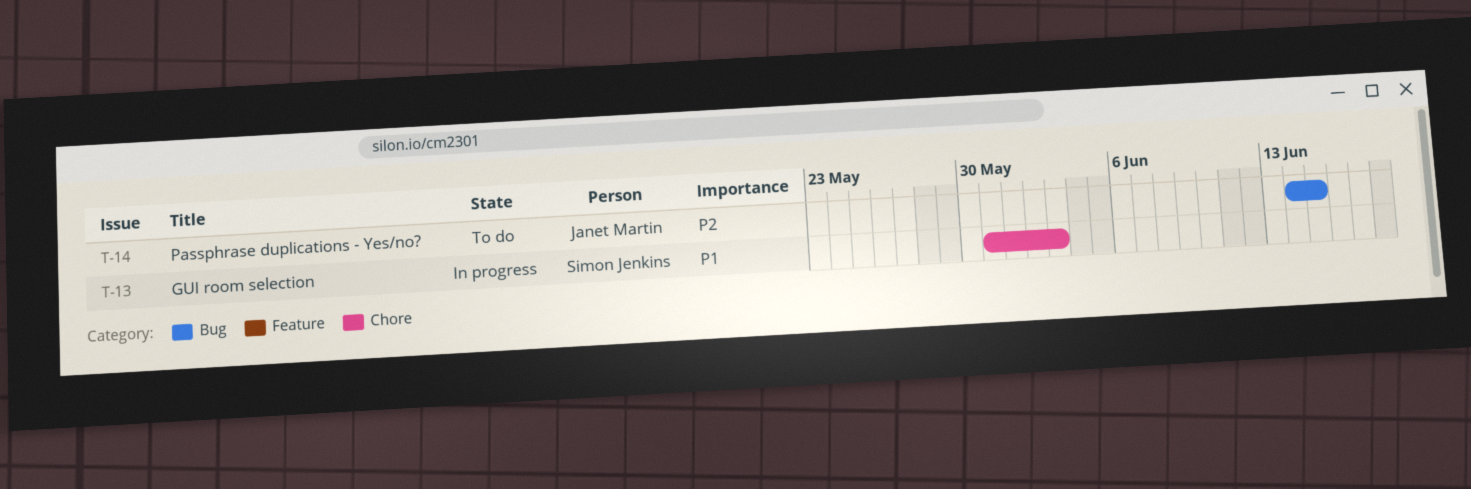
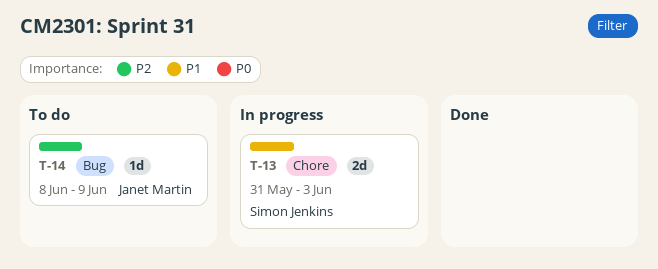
T-14, start: Jun 14 -> Jun 8
T-14, due: Jun 15 -> Jun 9

